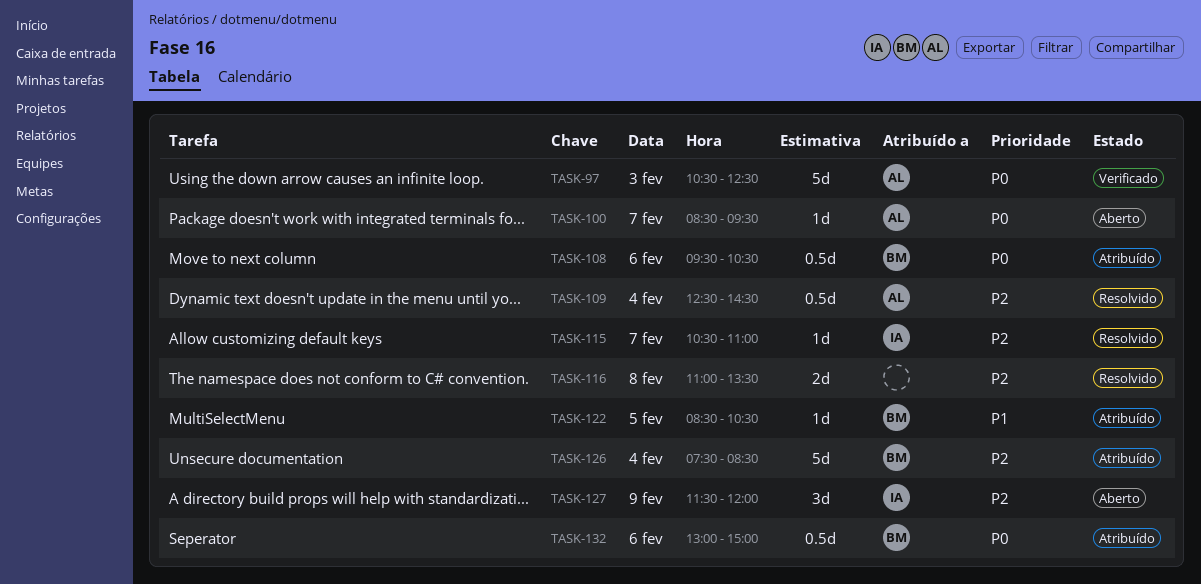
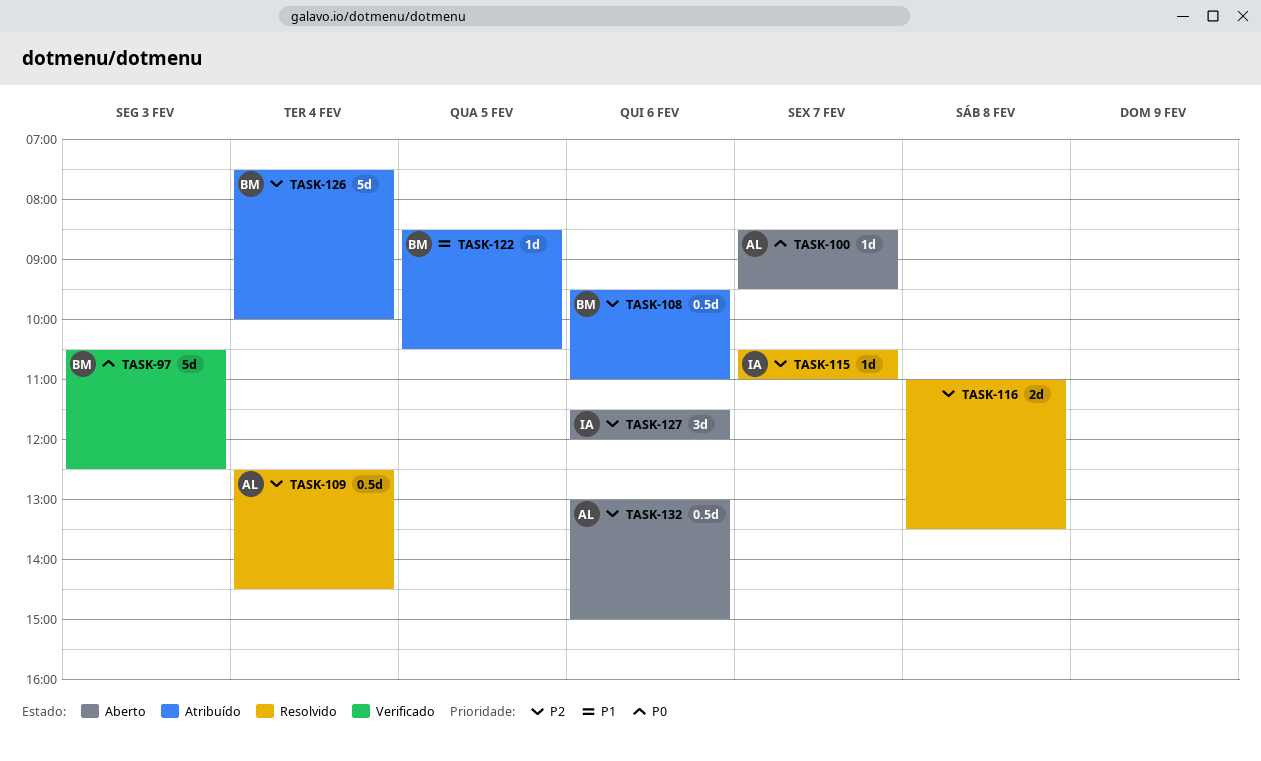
TASK-97, owner: AL -> BM
TASK-108, priority: P0 -> P2
TASK-108, ends: 10:30 -> 11:00
TASK-126, ends: 08:30 -> 10:00
TASK-127, day: Feb 9 -> Feb 6
TASK-132, status: Atribuído -> Aberto
TASK-132, owner: BM -> AL
TASK-132, priority: P0 -> P2

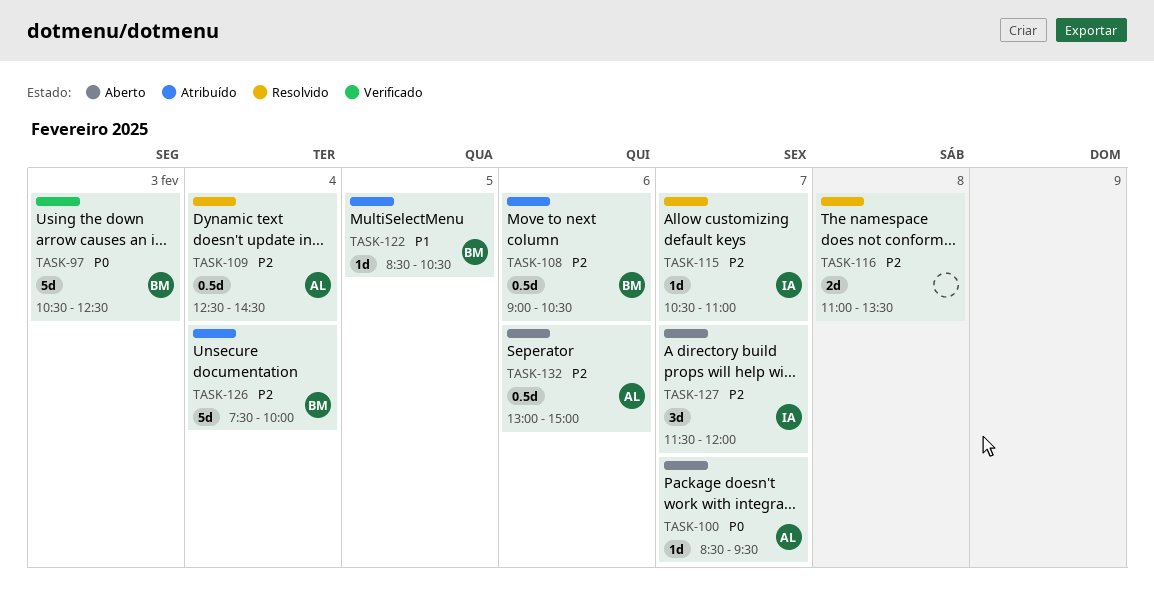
TASK-108, begins: 09:30 -> 09:00
TASK-108, ends: 11:00 -> 10:30
TASK-127, day: Feb 6 -> Feb 7

